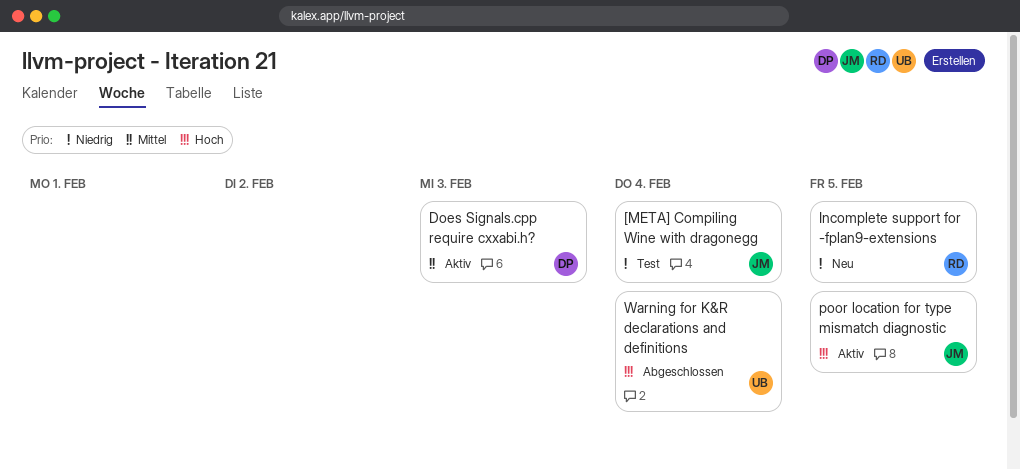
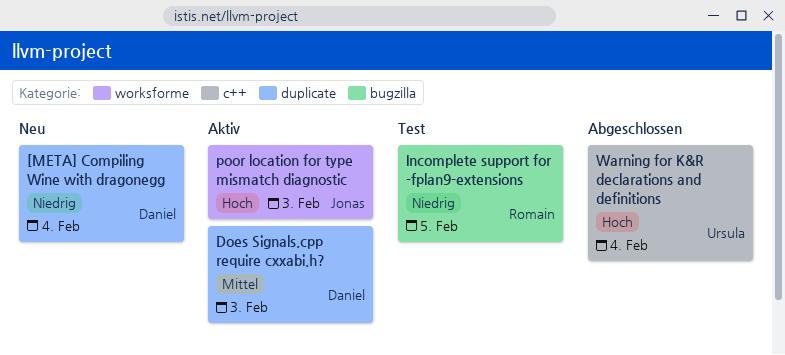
[META] Compiling Wine with dragonegg, status: Test -> Neu
[META] Compiling Wine with dragonegg, owner: Jonas -> Daniel
Incomplete support for -fplan9-extensions, status: Neu -> Test
poor location for type mismatch diagnostic, due: Feb 5 -> Feb 3

